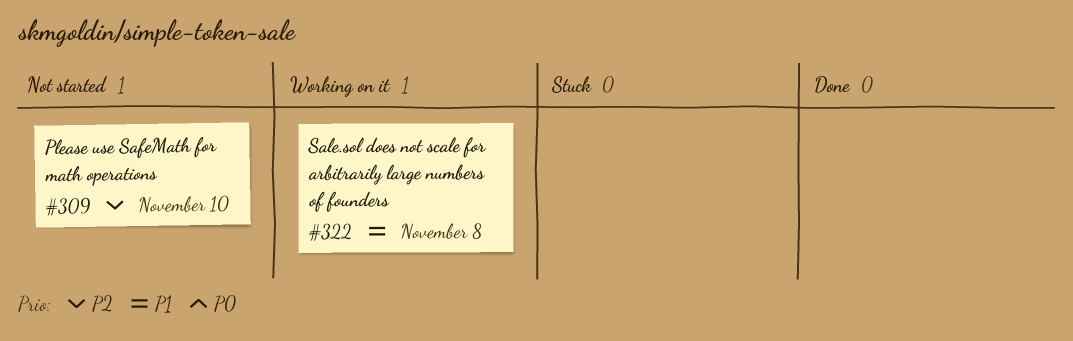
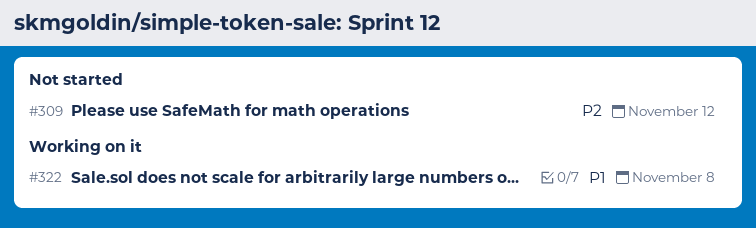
#309, due: Nov 10 -> Nov 12

